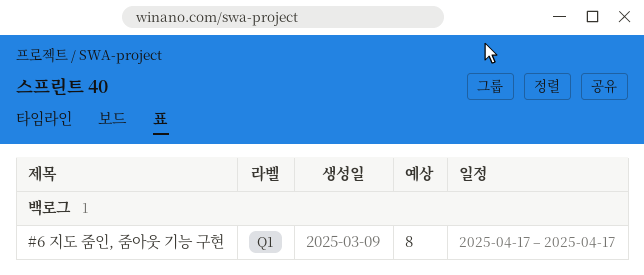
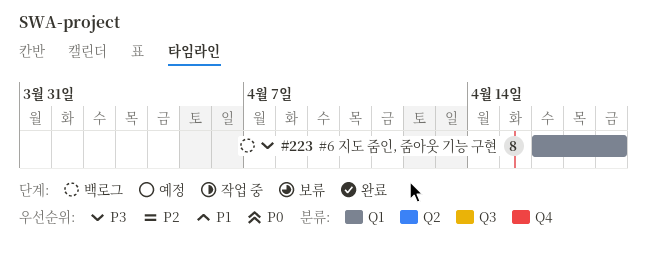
#6 지도 줌인, 줌아웃 기능 구현, start: Apr 17 -> Apr 16
#6 지도 줌인, 줌아웃 기능 구현, due: Apr 17 -> Apr 18

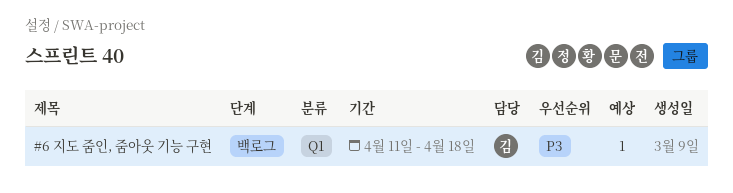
#6 지도 줌인, 줌아웃 기능 구현, estimate: 8 -> 1
#6 지도 줌인, 줌아웃 기능 구현, start: Apr 16 -> Apr 11

